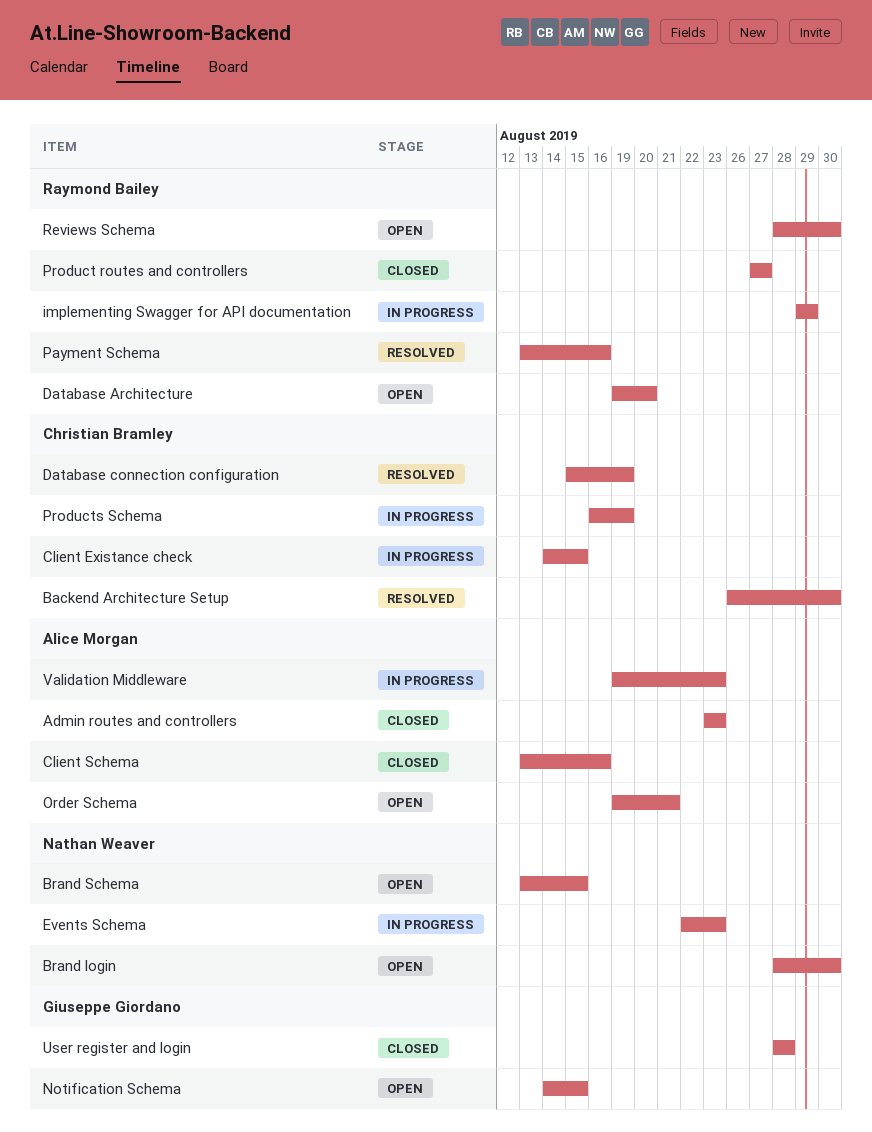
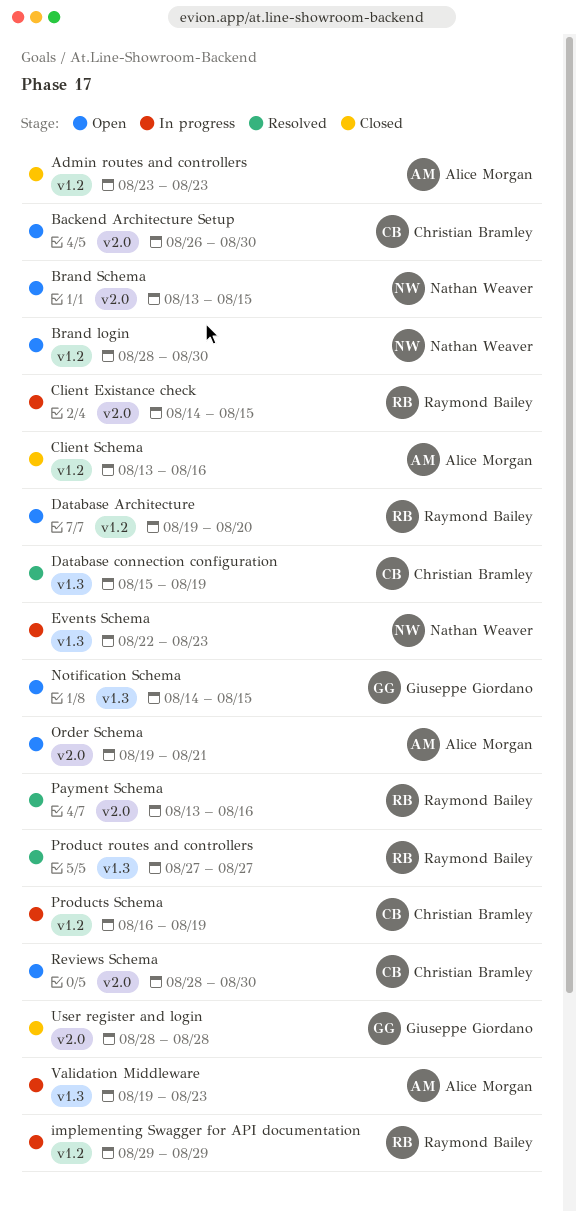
Backend Architecture Setup, status: Resolved -> Open
Client Existance check, owner: Christian Bramley -> Raymond Bailey
Product routes and controllers, status: Closed -> Resolved
Reviews Schema, owner: Raymond Bailey -> Christian Bramley

